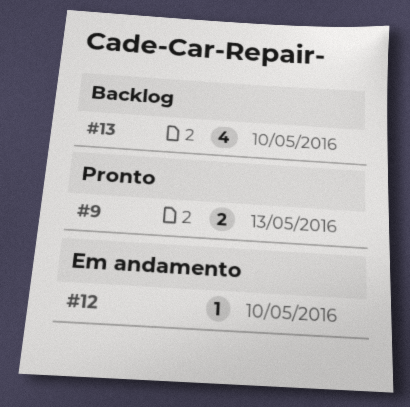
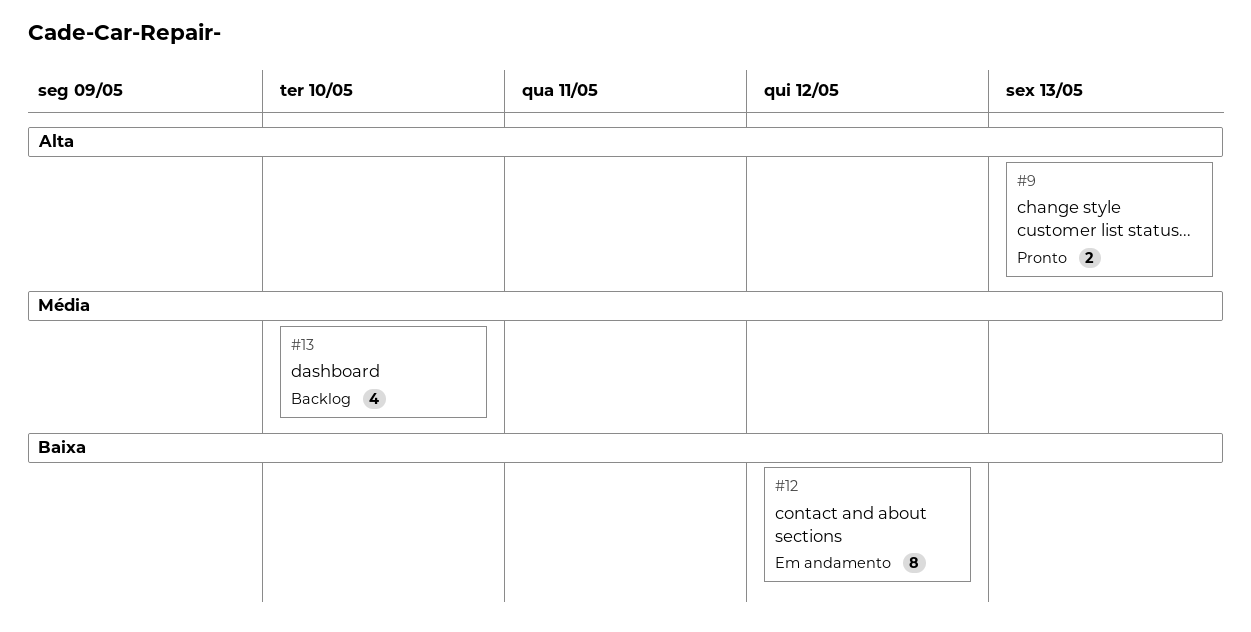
#12, estimate: 1 -> 8
#12, due: May 10 -> May 12

